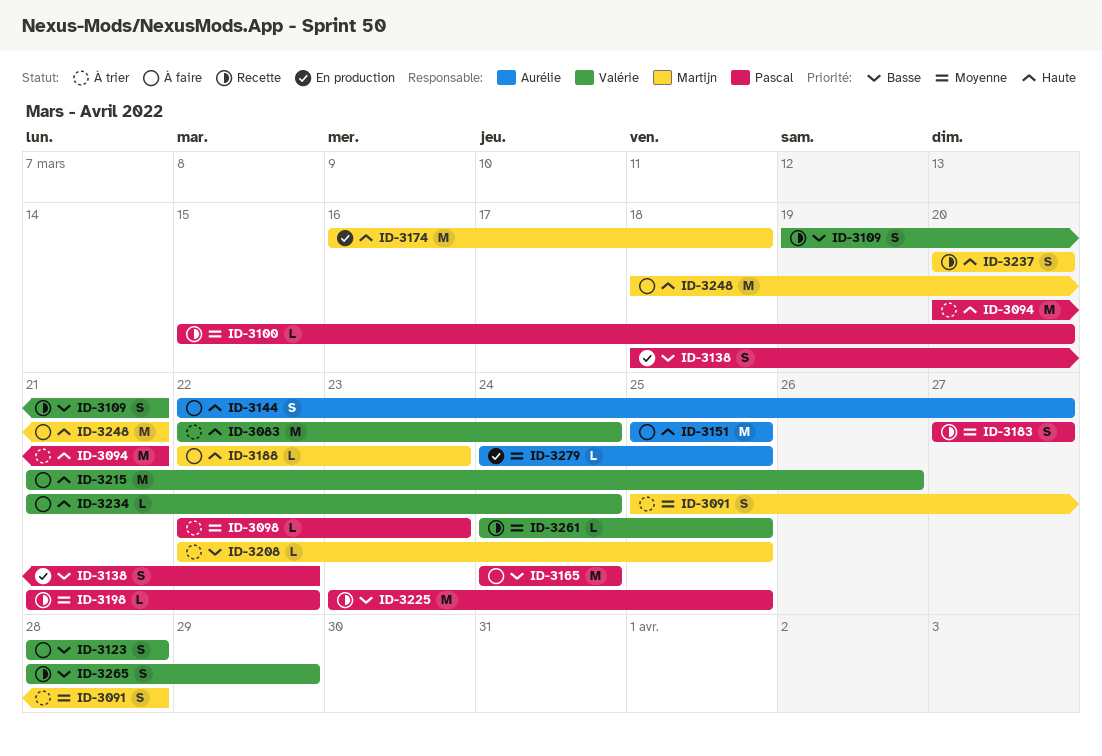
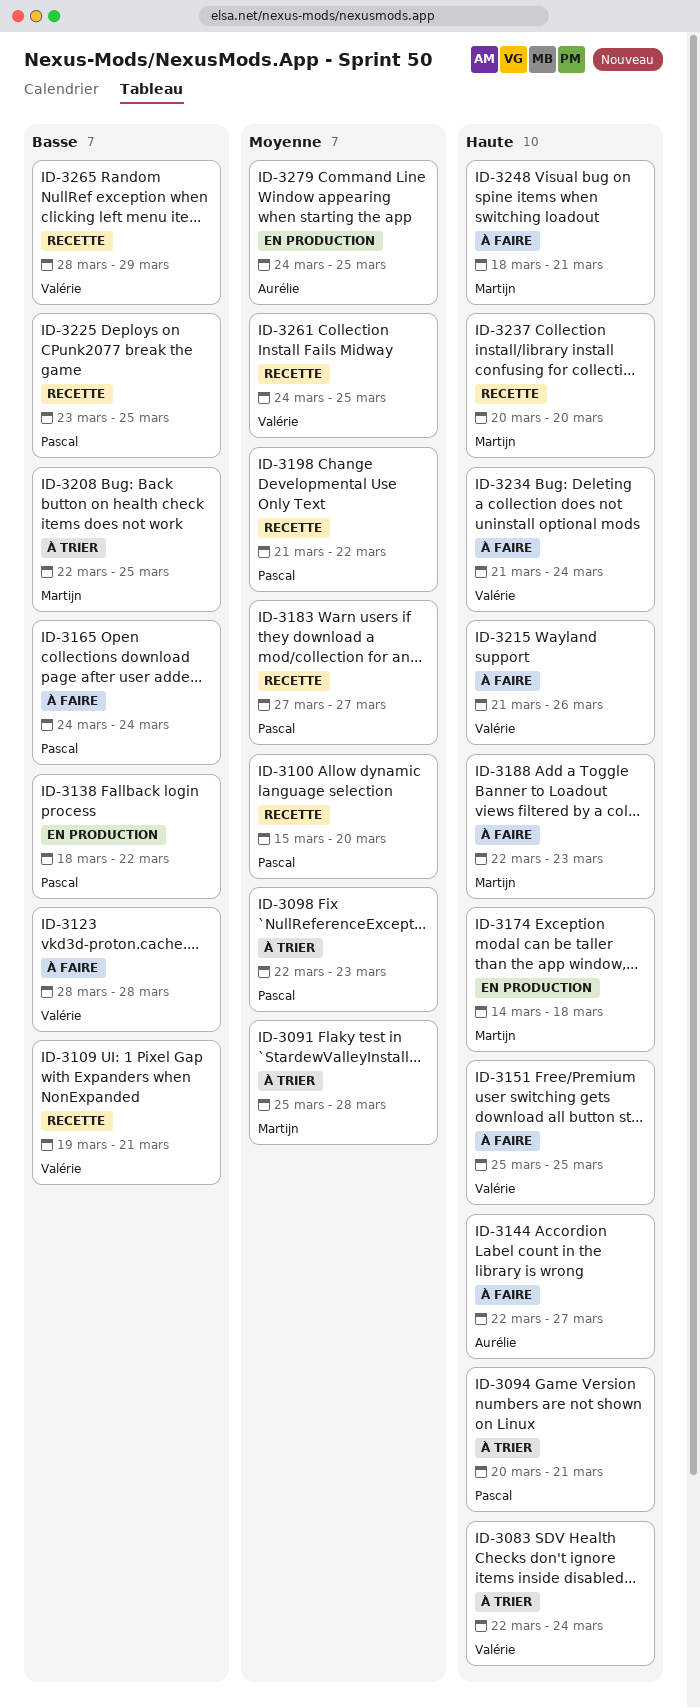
ID-3151, owner: Aurélie -> Valérie
ID-3174, start: Mar 16 -> Mar 14

